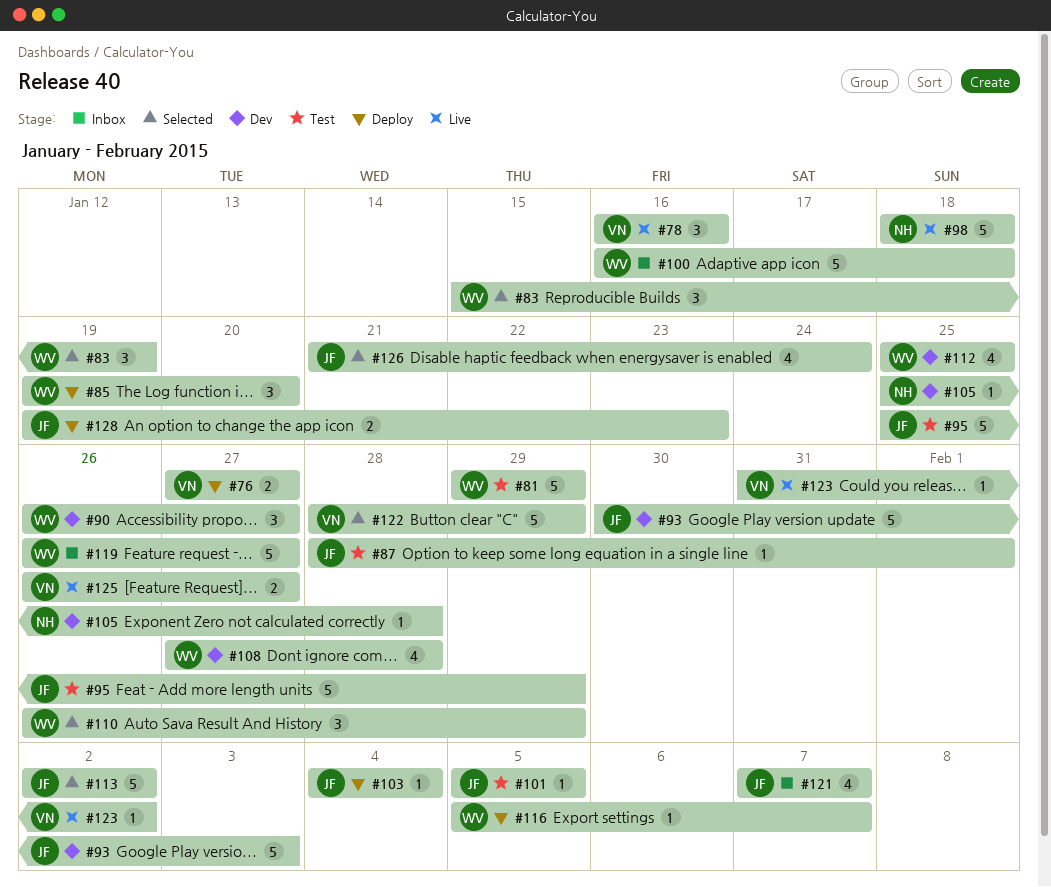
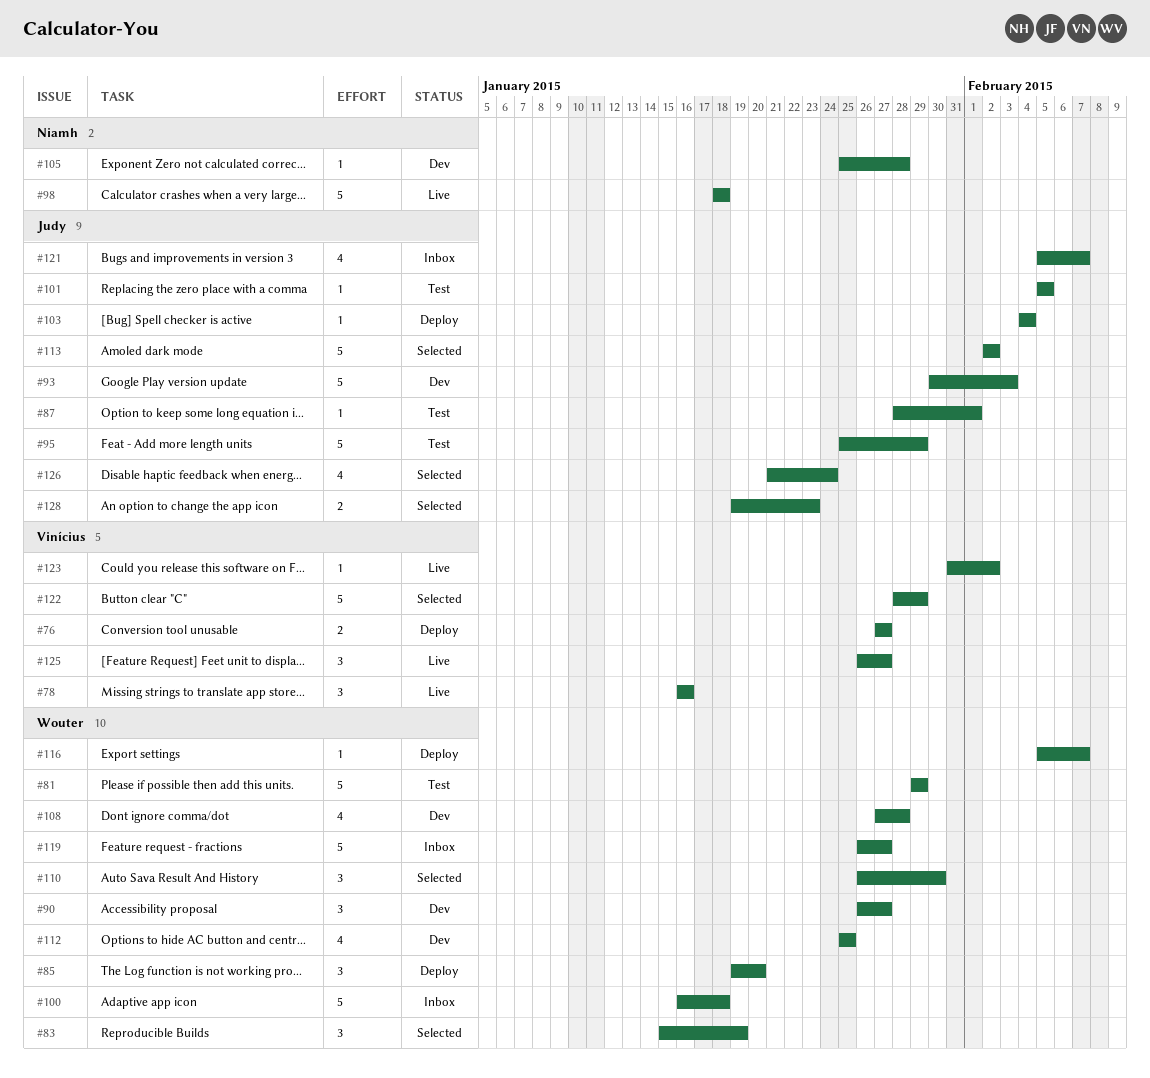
#110, due: Jan 29 -> Jan 30
#121, start: Feb 7 -> Feb 5
#125, estimate: 2 -> 3
#128, status: Deploy -> Selected

